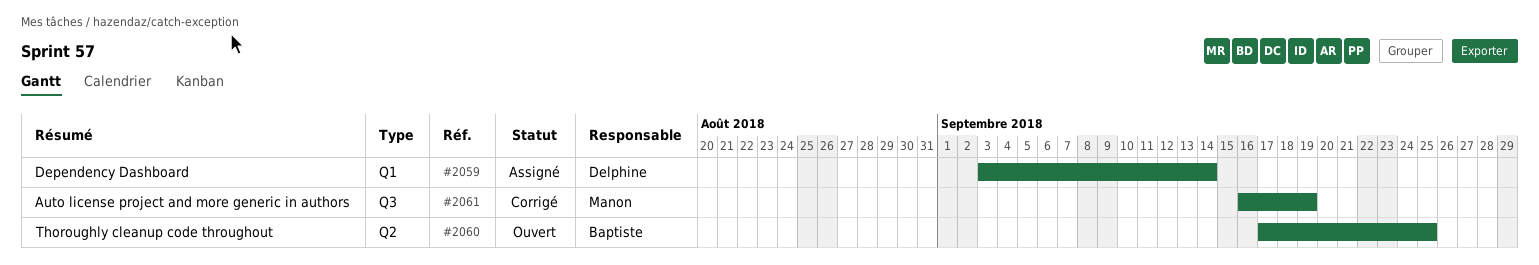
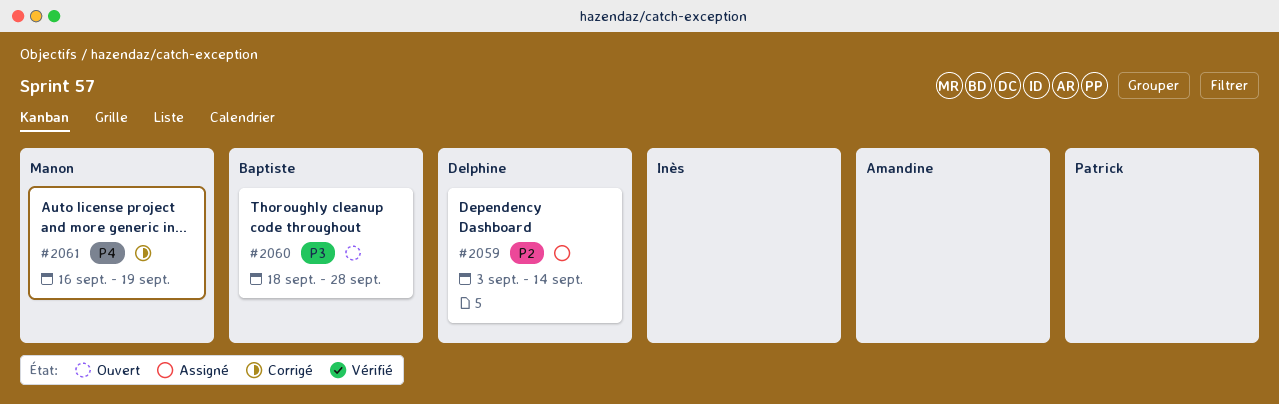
#2060, start: Sep 17 -> Sep 18
#2060, due: Sep 25 -> Sep 28

